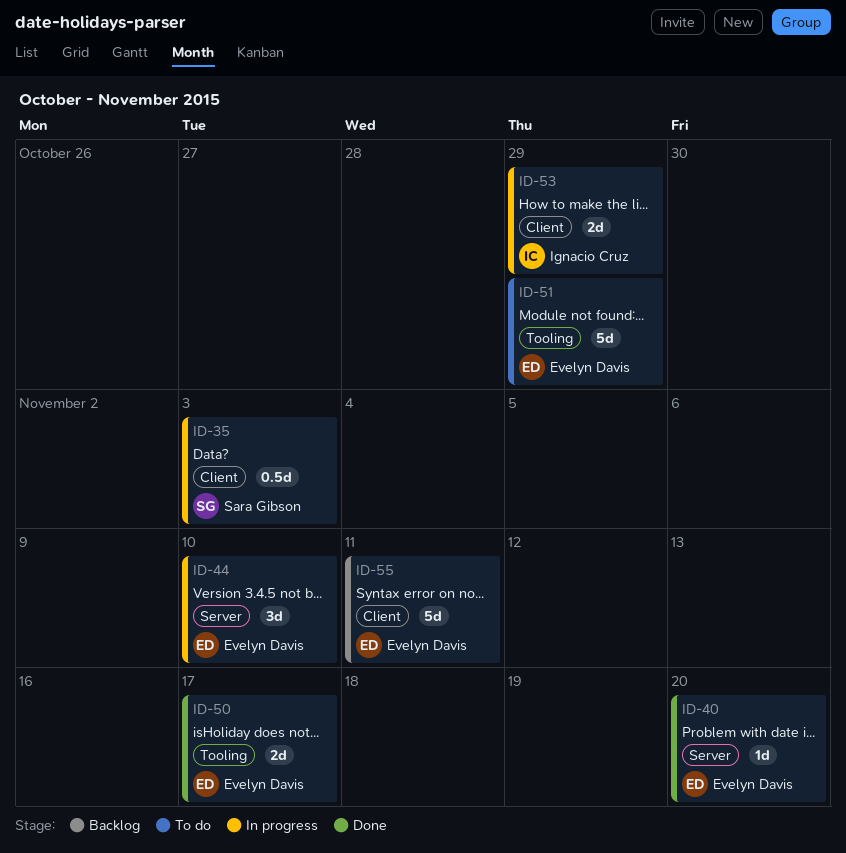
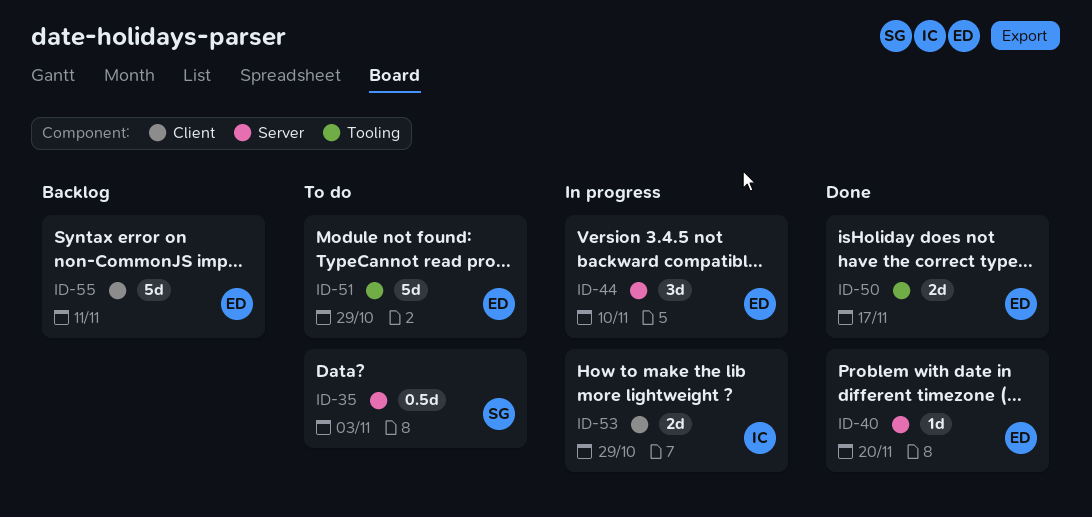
ID-35, status: In progress -> To do
ID-35, label: Client -> Server

